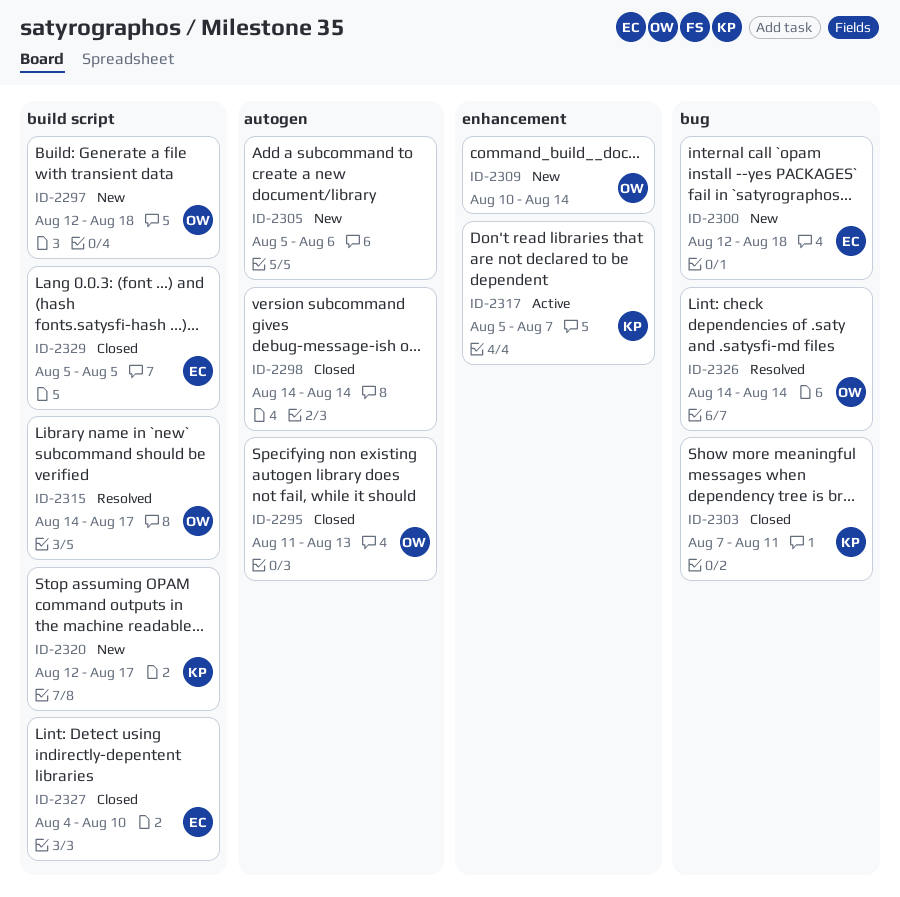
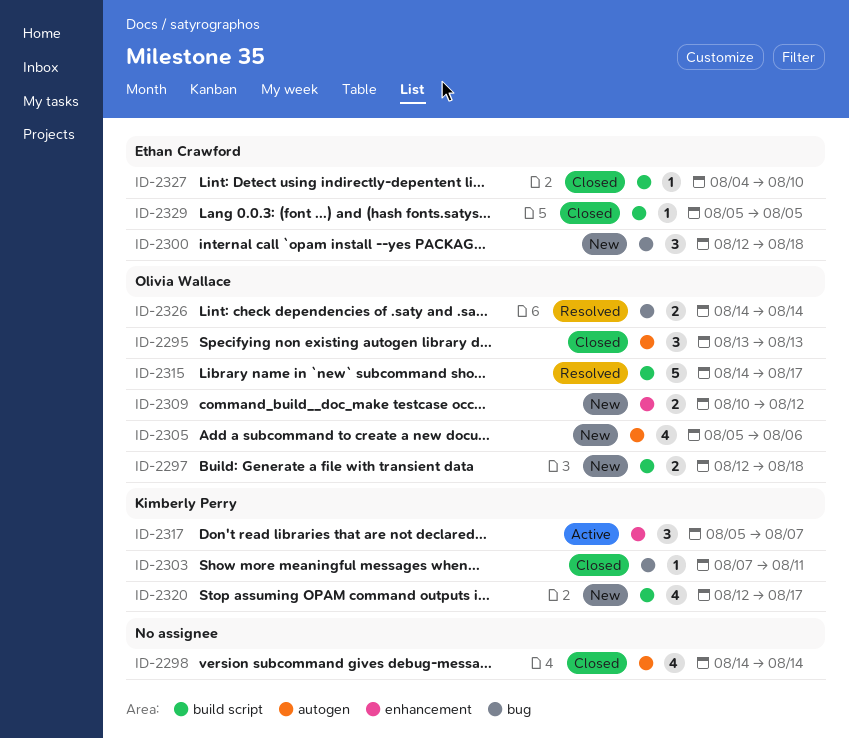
ID-2295, start: Aug 11 -> Aug 13
ID-2305, owner: none -> Olivia Wallace
ID-2309, due: Aug 14 -> Aug 12

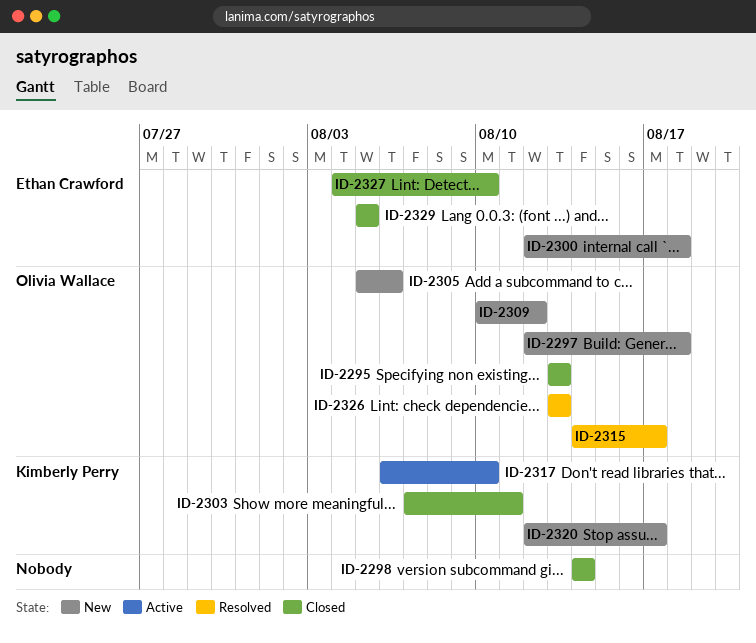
ID-2317, start: Aug 5 -> Aug 6
ID-2317, due: Aug 7 -> Aug 10
ID-2326, start: Aug 14 -> Aug 13
ID-2326, due: Aug 14 -> Aug 13

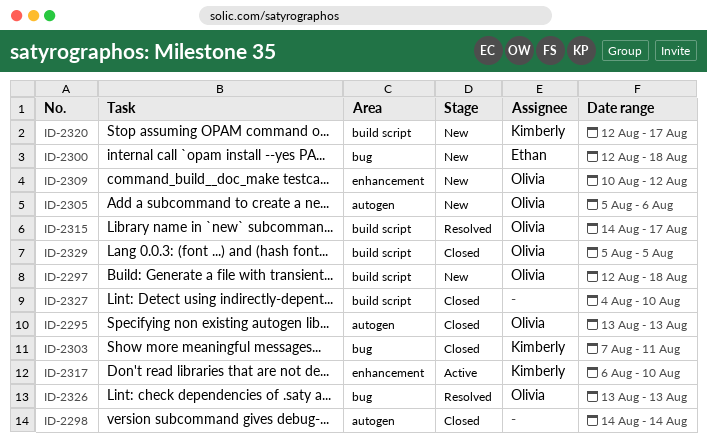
ID-2327, owner: Ethan Crawford -> none
ID-2329, owner: Ethan Crawford -> Olivia Wallace

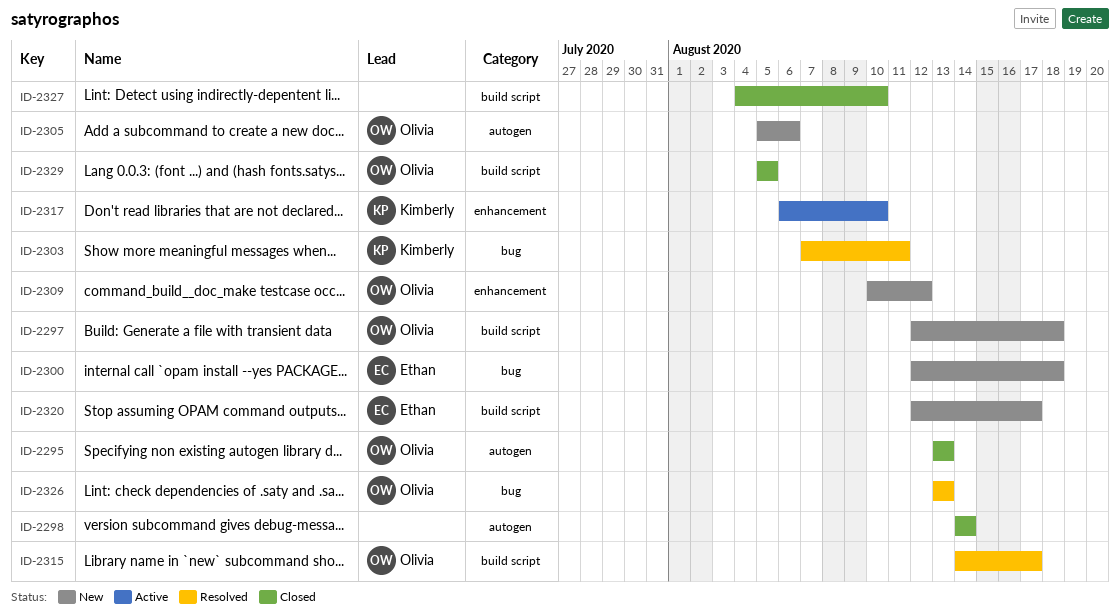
ID-2303, status: Closed -> Resolved
ID-2320, owner: Kimberly -> Ethan

